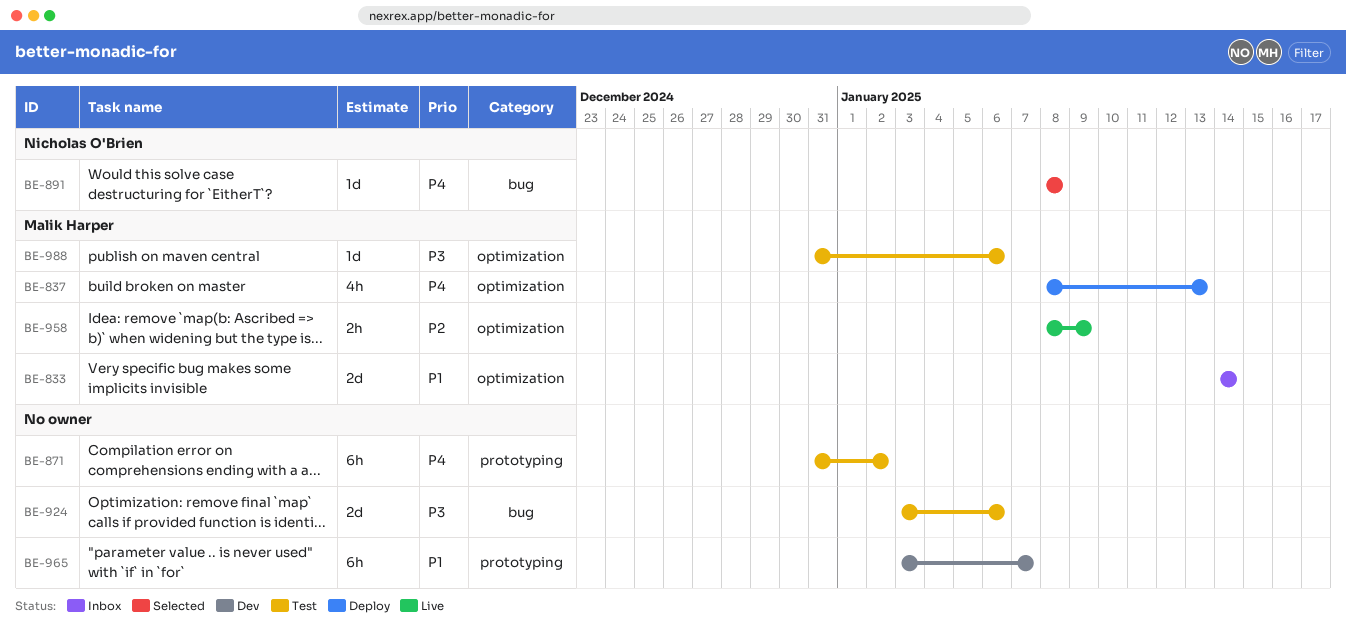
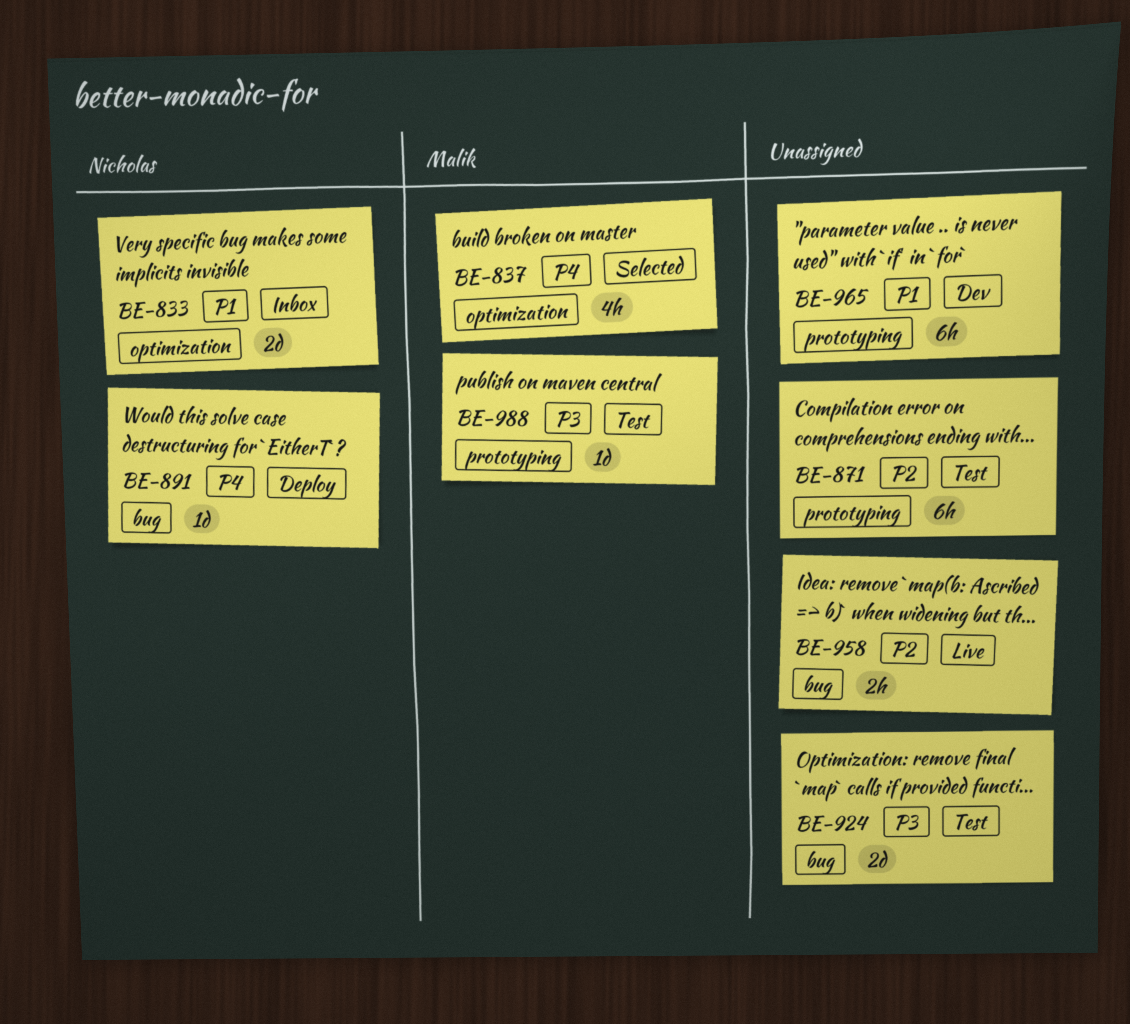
BE-833, owner: Malik Harper -> Nicholas O'Brien
BE-837, status: Deploy -> Selected
BE-871, priority: P4 -> P2
BE-891, status: Selected -> Deploy
BE-958, owner: Malik Harper -> none
BE-958, label: optimization -> bug
BE-988, label: optimization -> prototyping

